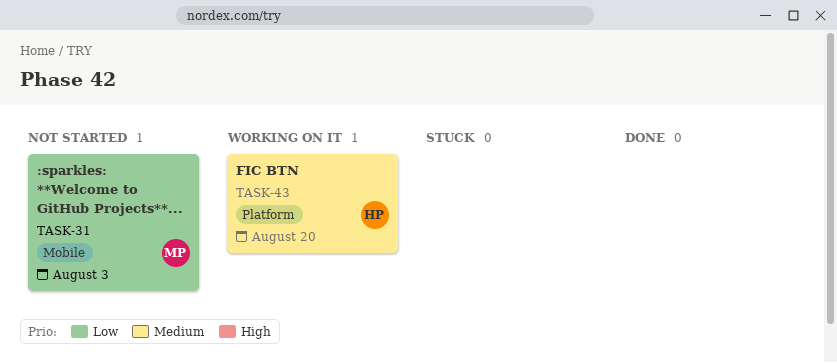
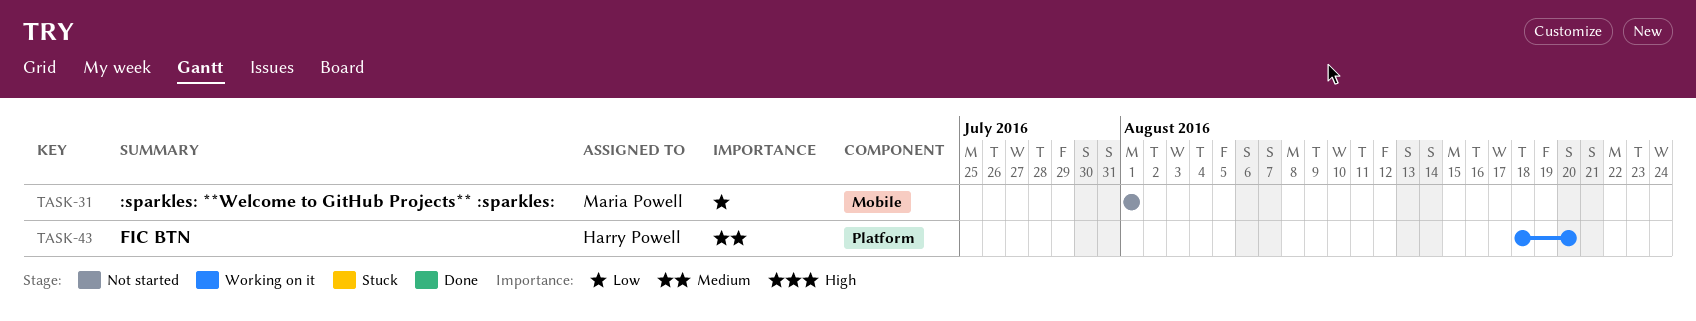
TASK-31, due: Aug 3 -> Aug 1

